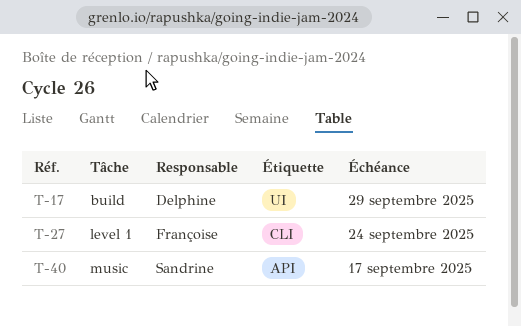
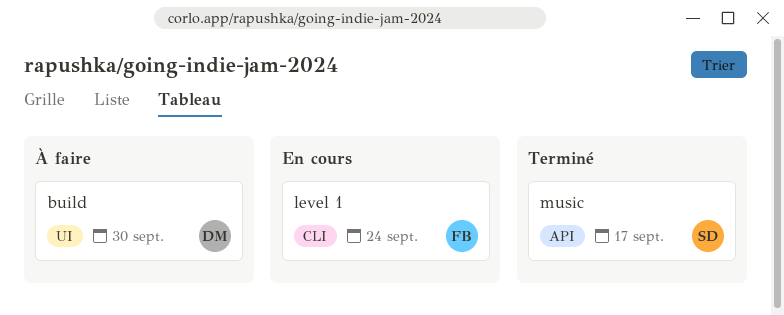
build, due: Sep 29 -> Sep 30

